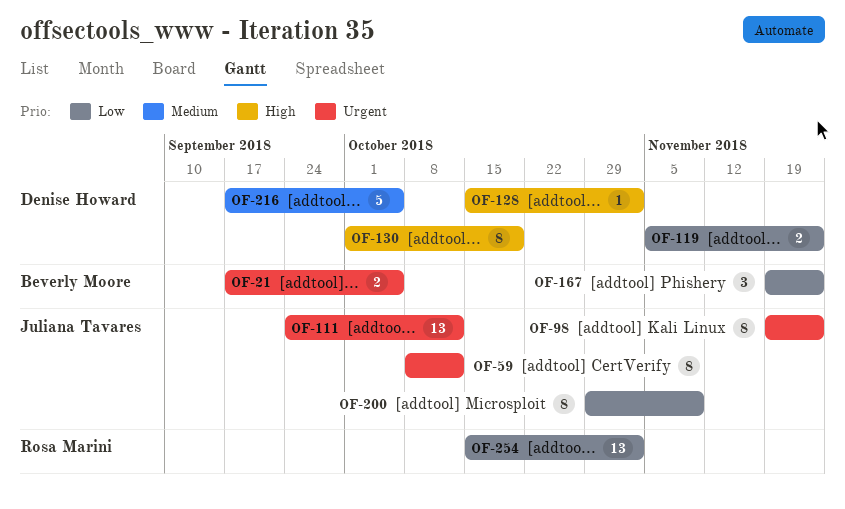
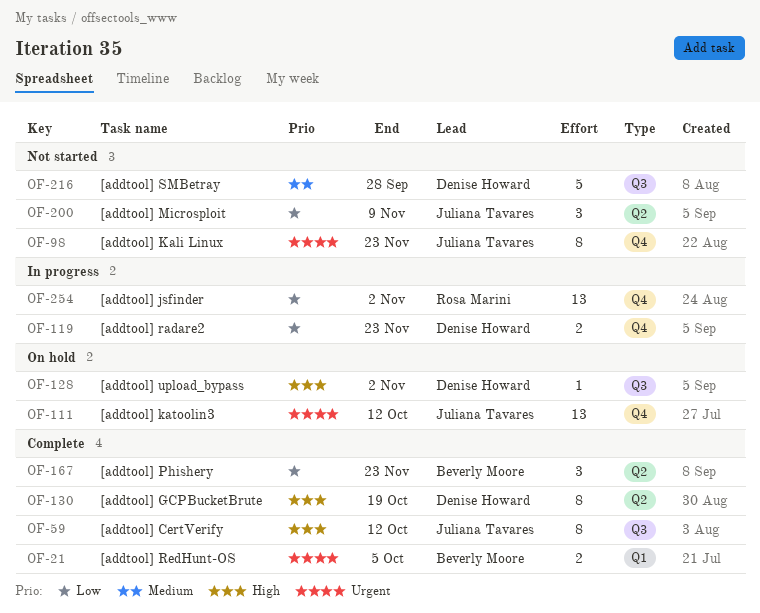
OF-59, priority: Urgent -> High
OF-200, estimate: 8 -> 3
OF-216, due: Oct 5 -> Sep 28

